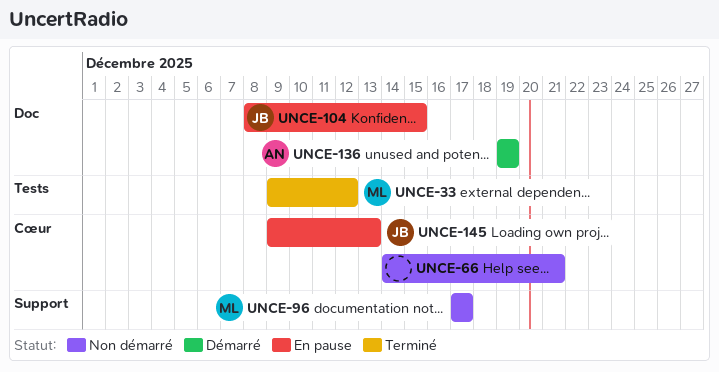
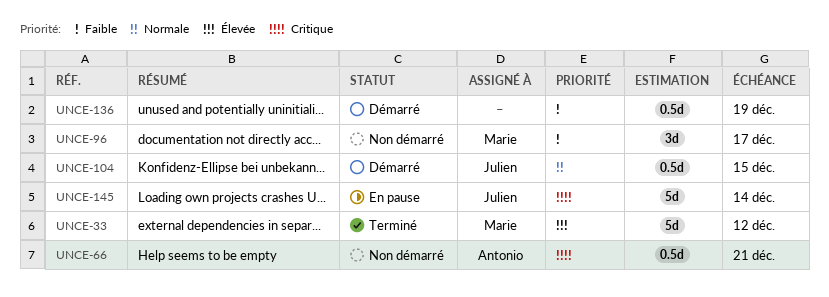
UNCE-66, owner: none -> Antonio
UNCE-104, status: En pause -> Démarré
UNCE-136, owner: Antonio -> none
UNCE-145, due: Dec 13 -> Dec 14

